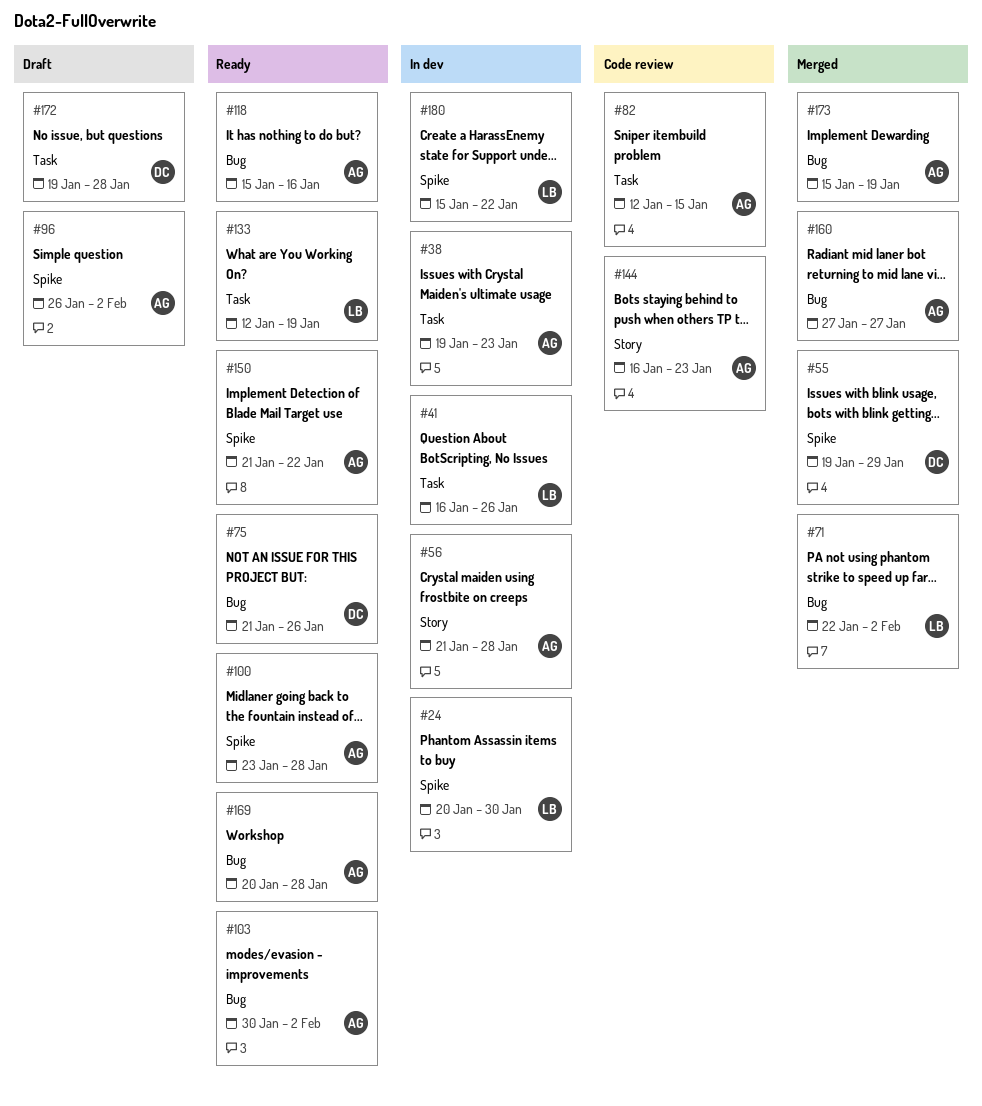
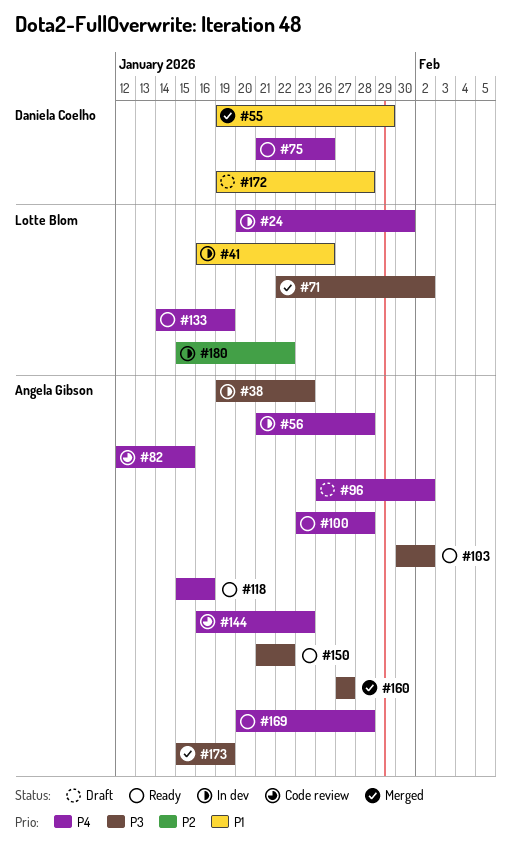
#133, start: Jan 12 -> Jan 14

